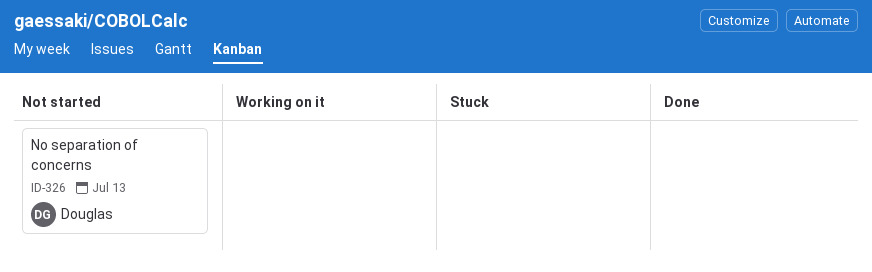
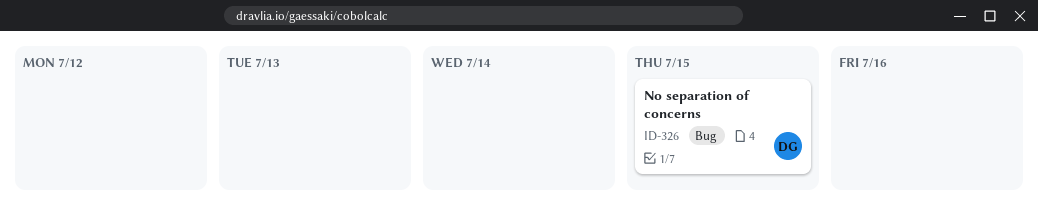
ID-326, due: Jul 13 -> Jul 15

